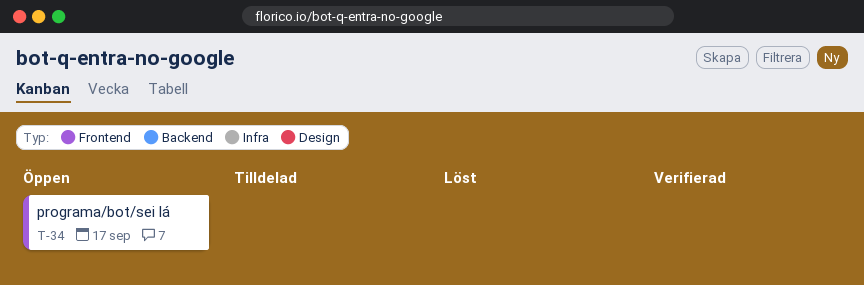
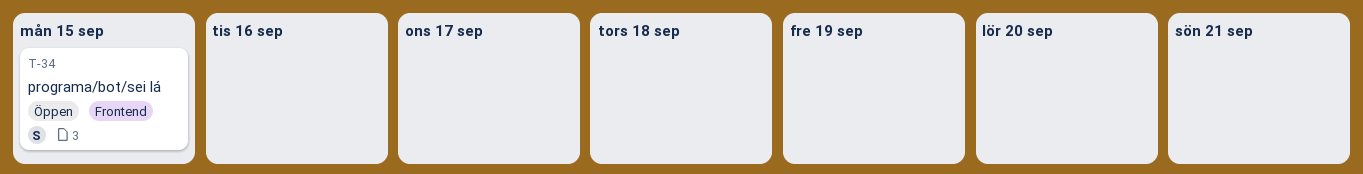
T-34, due: Sep 17 -> Sep 15

